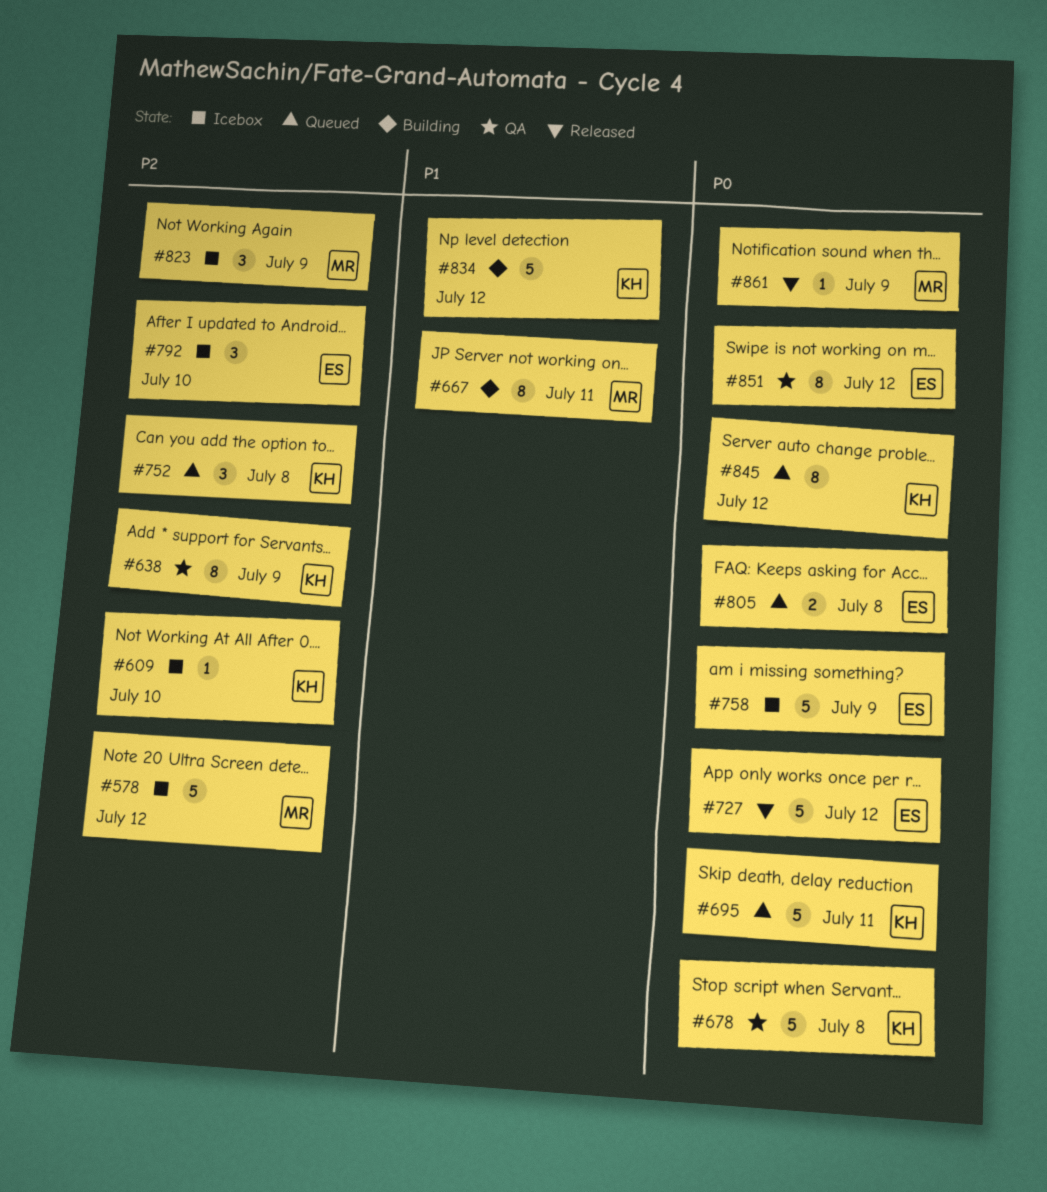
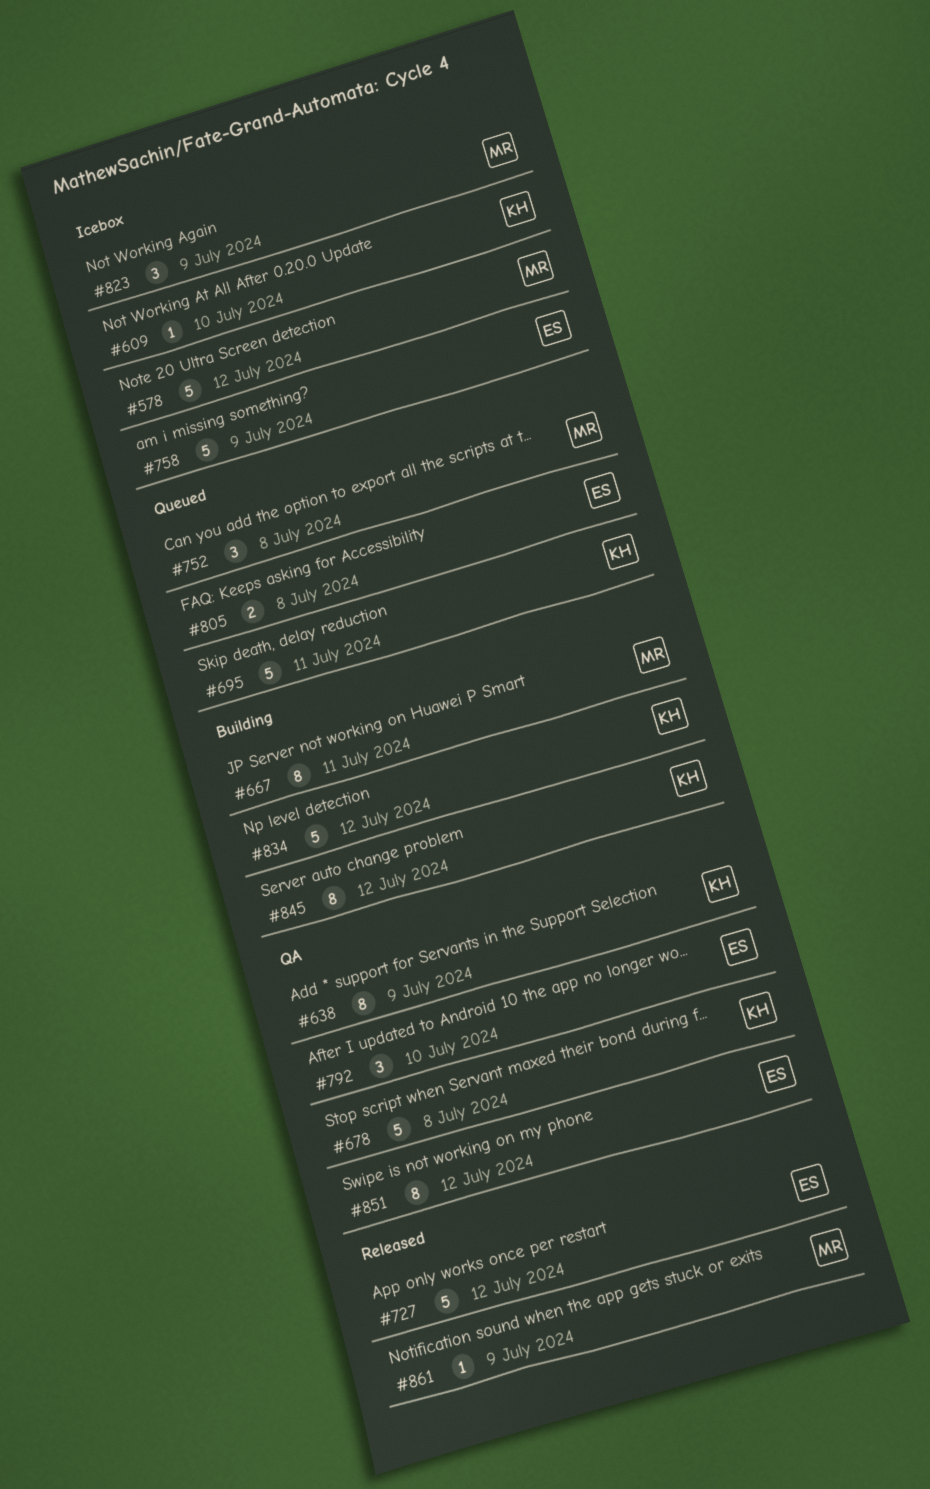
#752, owner: KH -> MR
#792, status: Icebox -> QA
#845, status: Queued -> Building

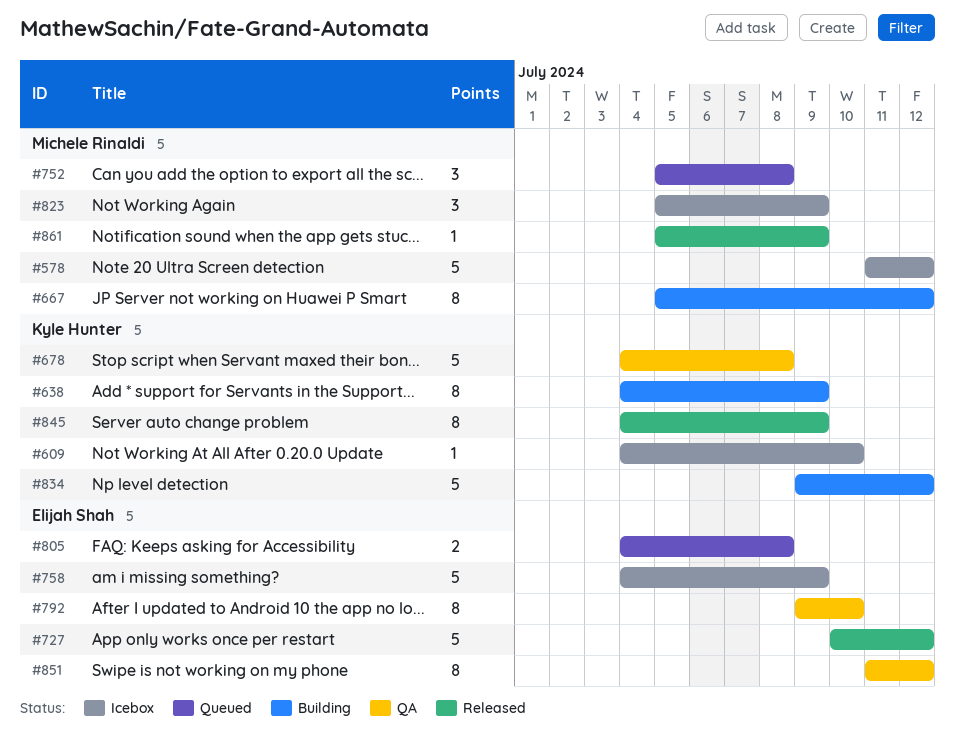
#638, status: QA -> Building
#667, due: Jul 11 -> Jul 12
#695: present -> none
#792, estimate: 3 -> 8
#845, status: Building -> Released
#845, due: Jul 12 -> Jul 9

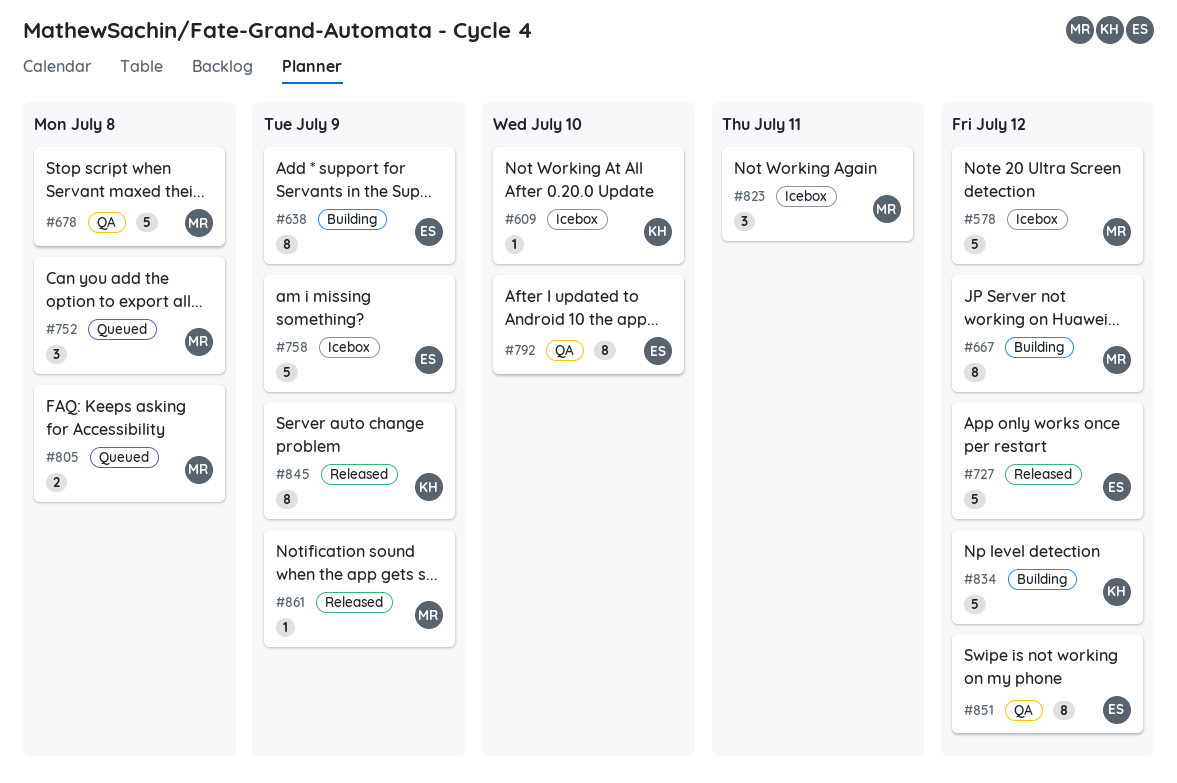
#638, owner: Kyle Hunter -> Elijah Shah
#678, owner: Kyle Hunter -> Michele Rinaldi
#805, owner: Elijah Shah -> Michele Rinaldi
#823, due: Jul 9 -> Jul 11

